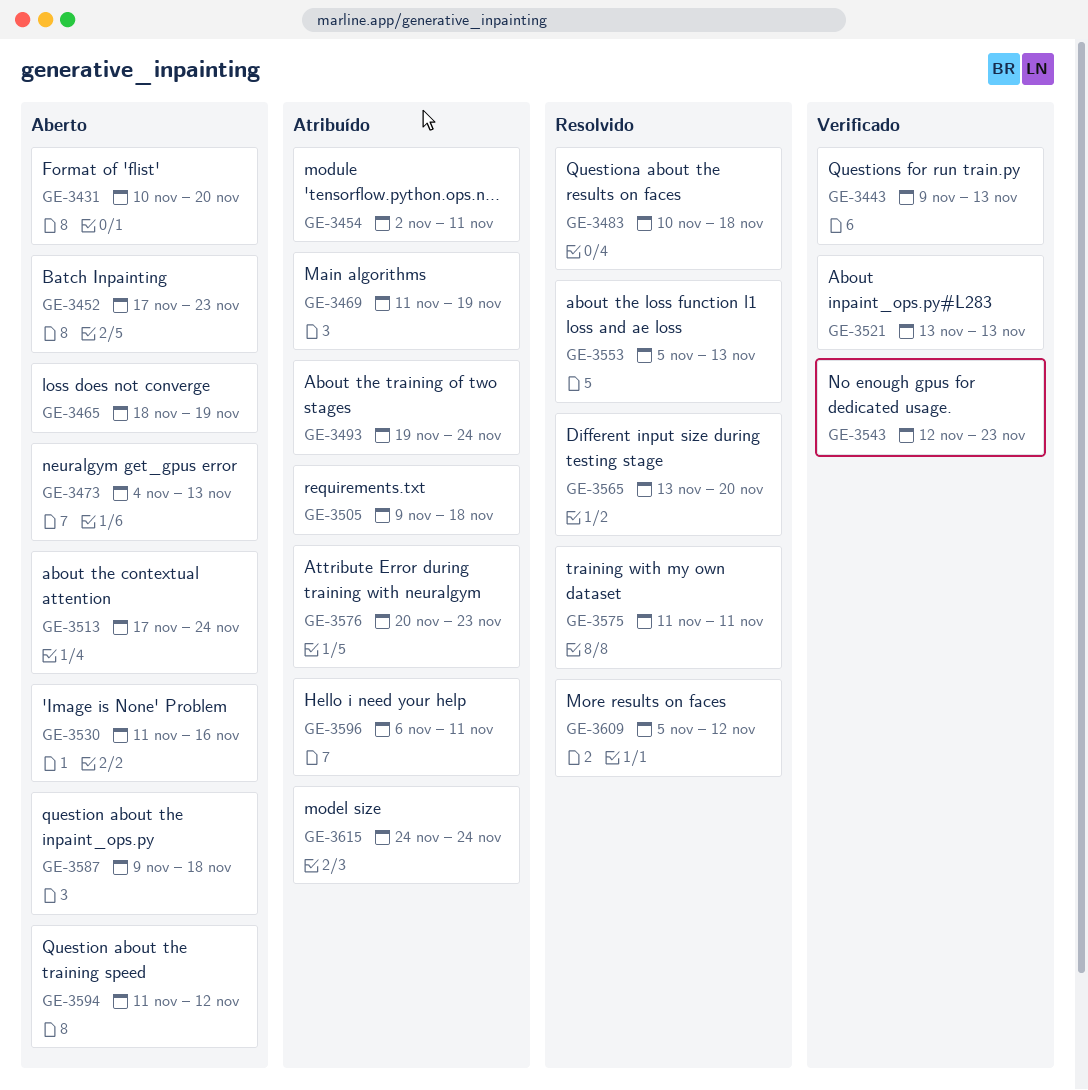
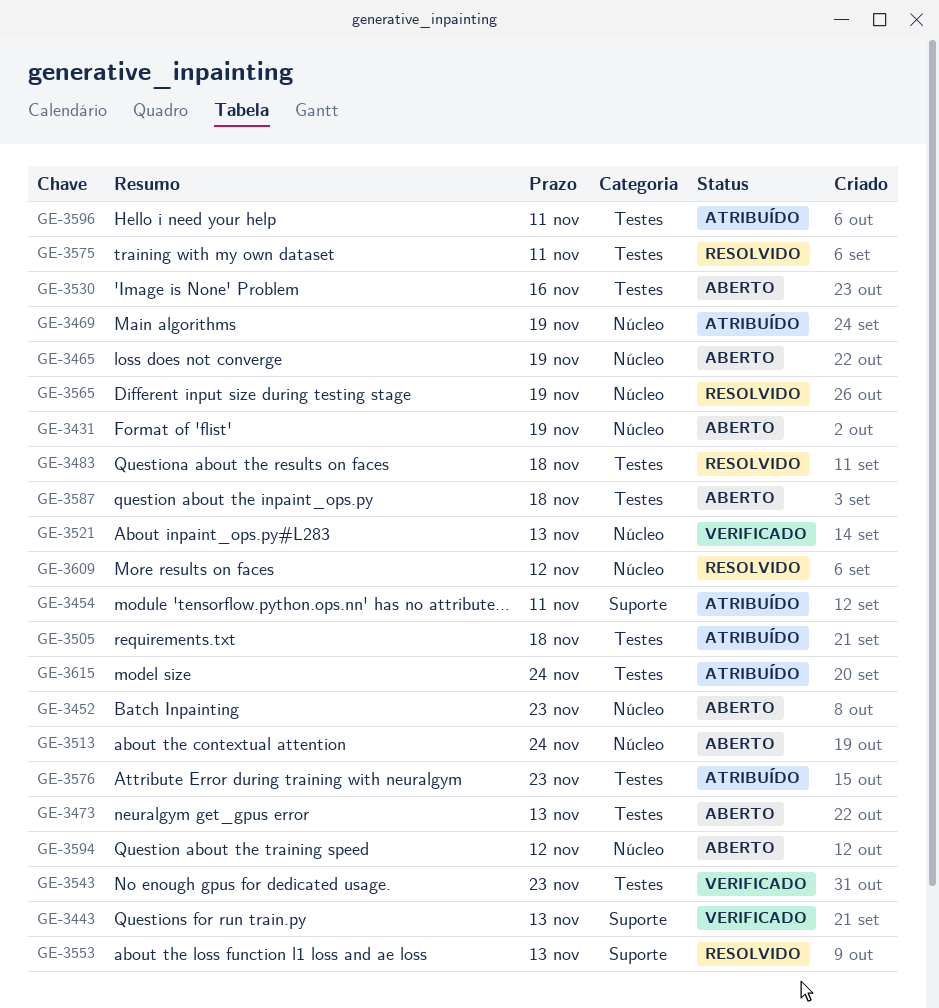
GE-3431, due: Nov 20 -> Nov 19
GE-3493: present -> none
GE-3565, due: Nov 20 -> Nov 19

